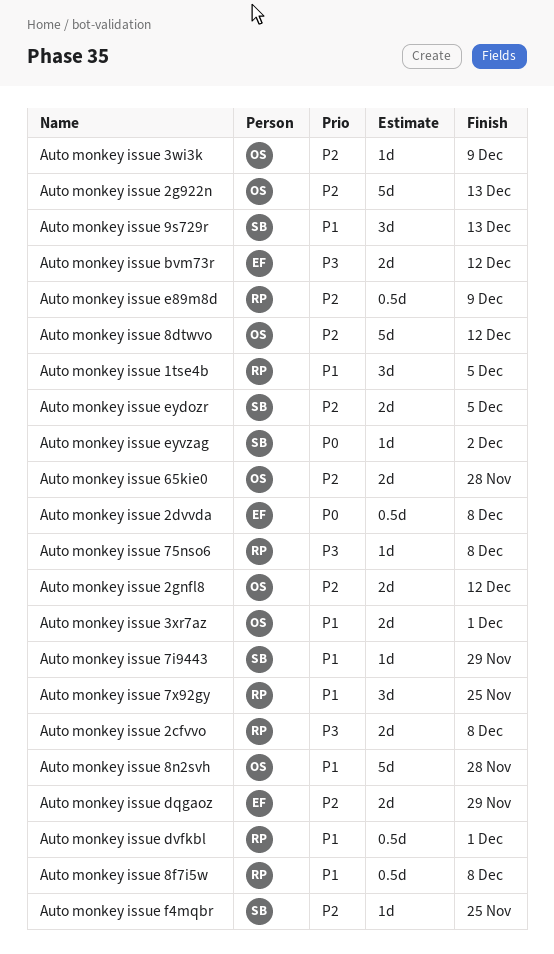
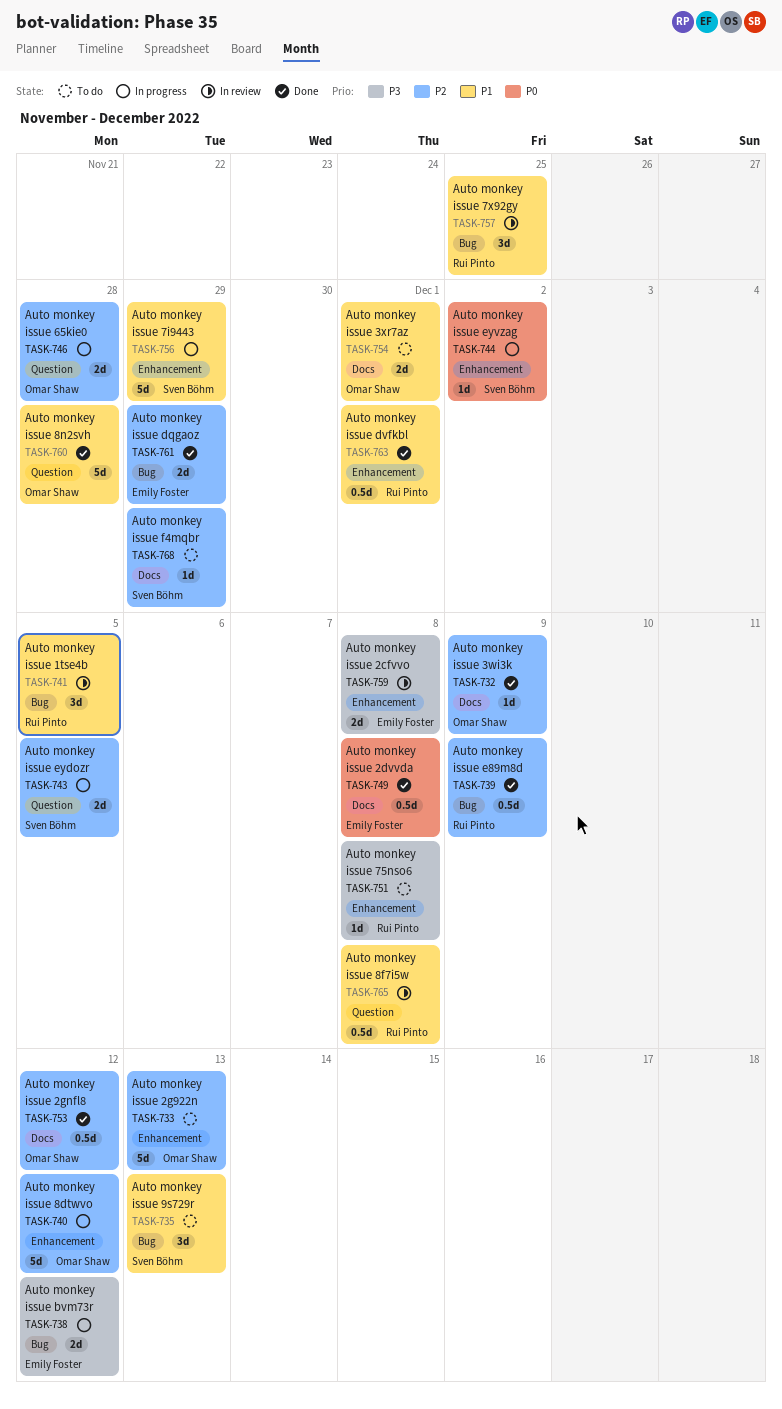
Auto monkey issue 2cfvvo, owner: Rui Pinto -> Emily Foster
Auto monkey issue 2gnfl8, estimate: 2d -> 0.5d
Auto monkey issue 7i9443, estimate: 1d -> 5d
Auto monkey issue f4mqbr, due: Nov 25 -> Nov 29

